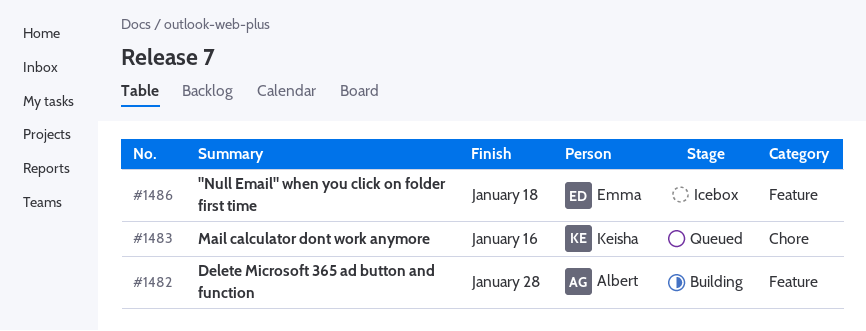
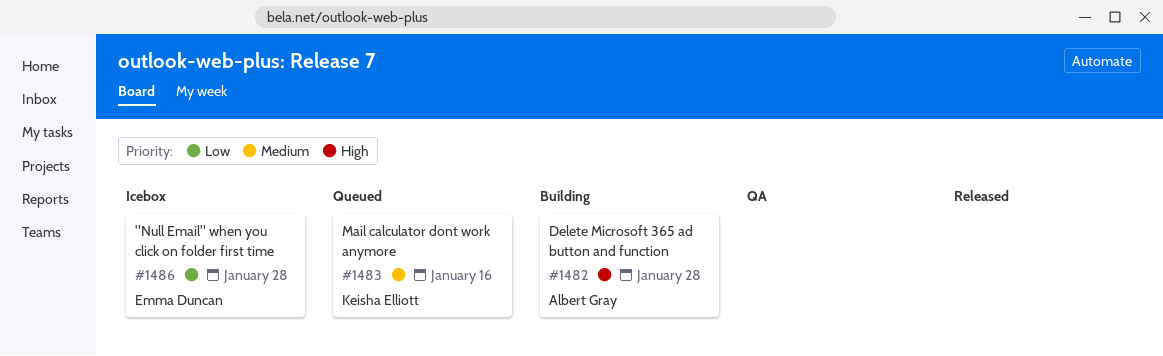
#1486, due: Jan 18 -> Jan 28

